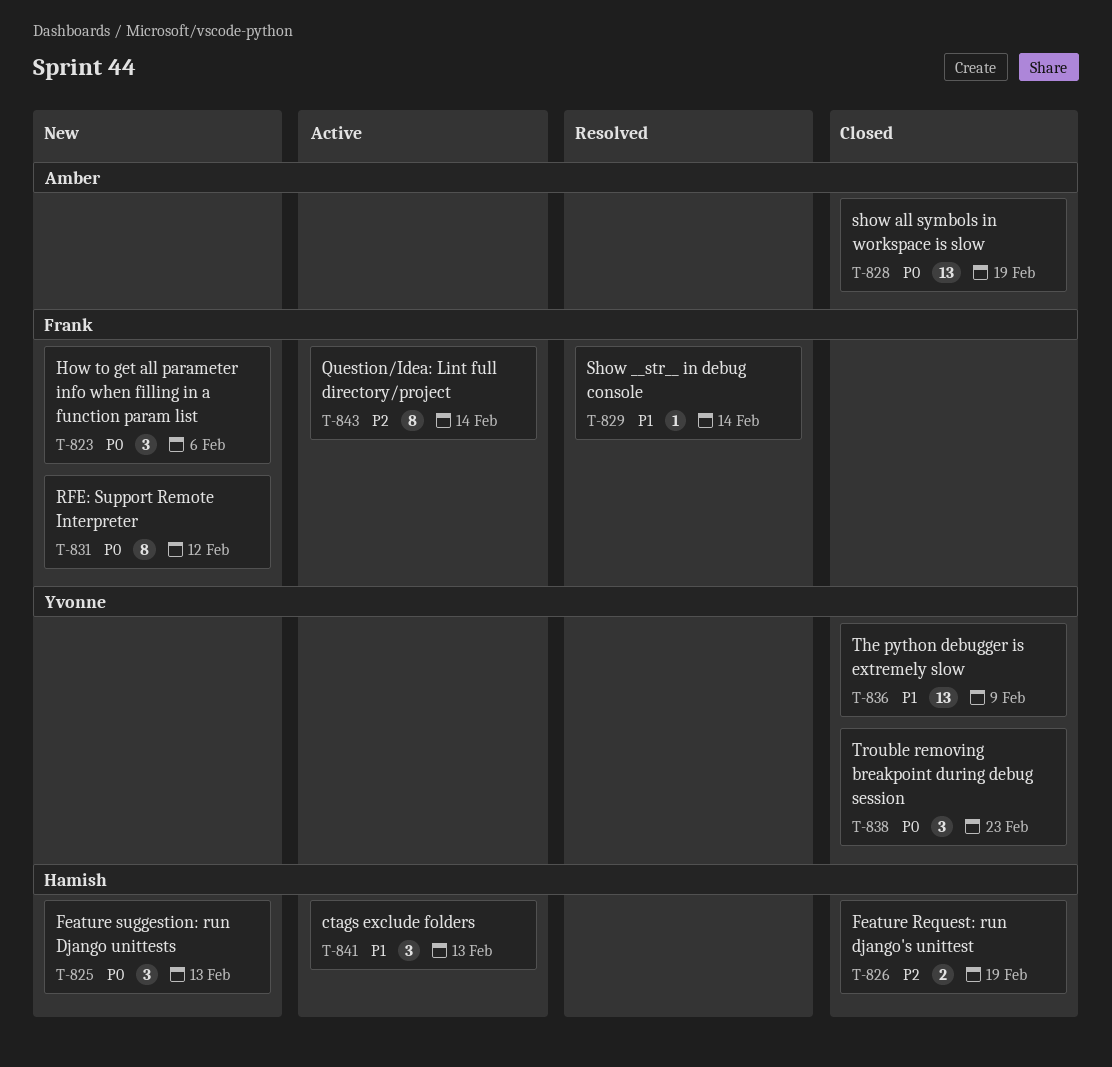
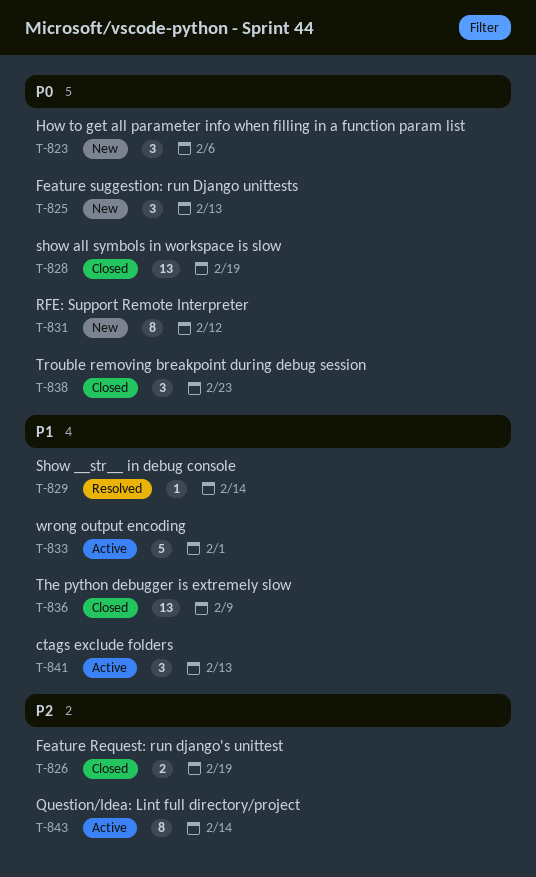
T-833: none -> present

